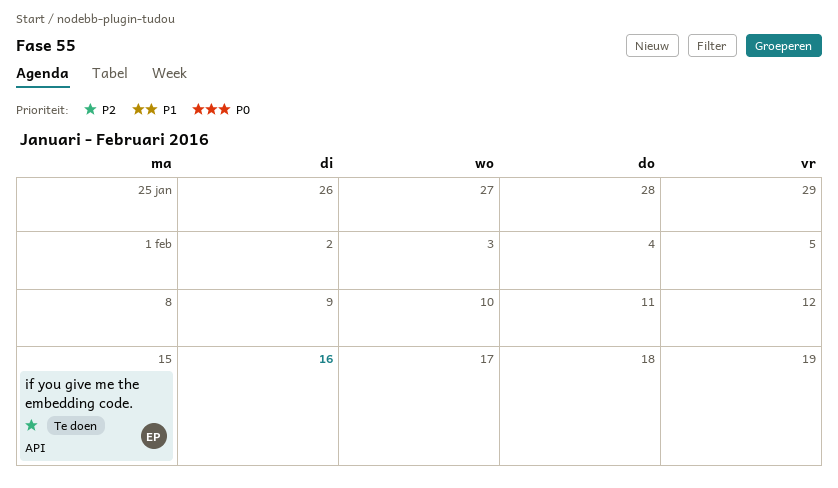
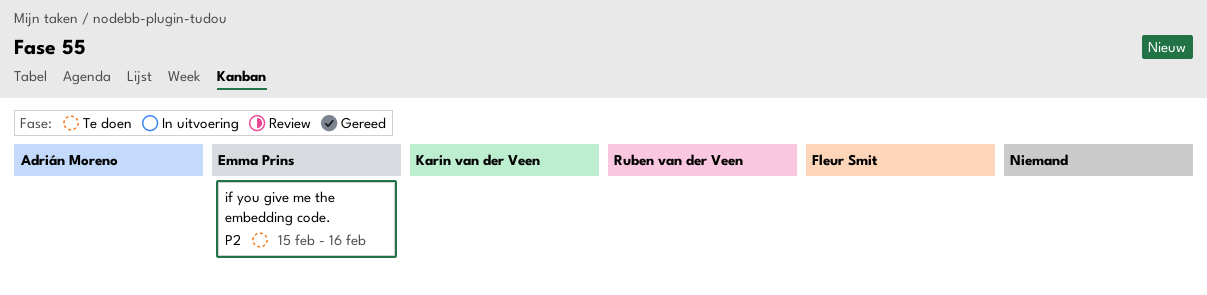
if you give me the embedding code., due: Feb 15 -> Feb 16

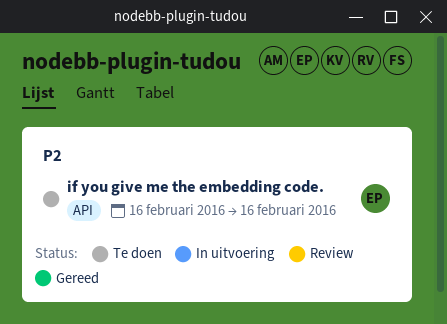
if you give me the embedding code., start: Feb 15 -> Feb 16

